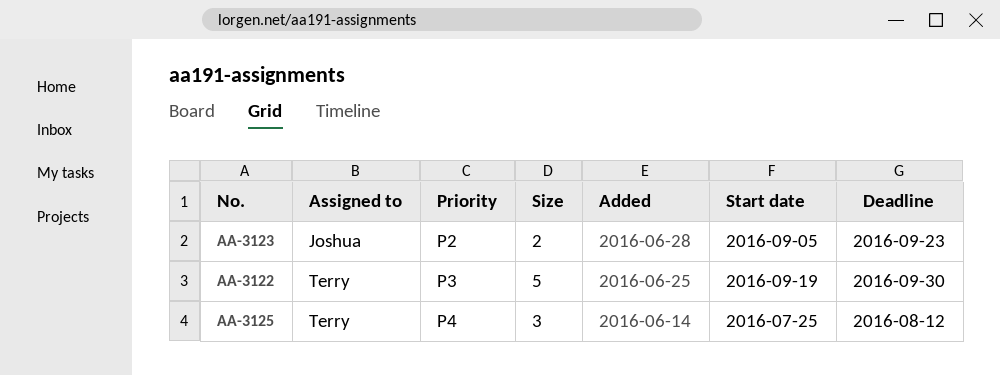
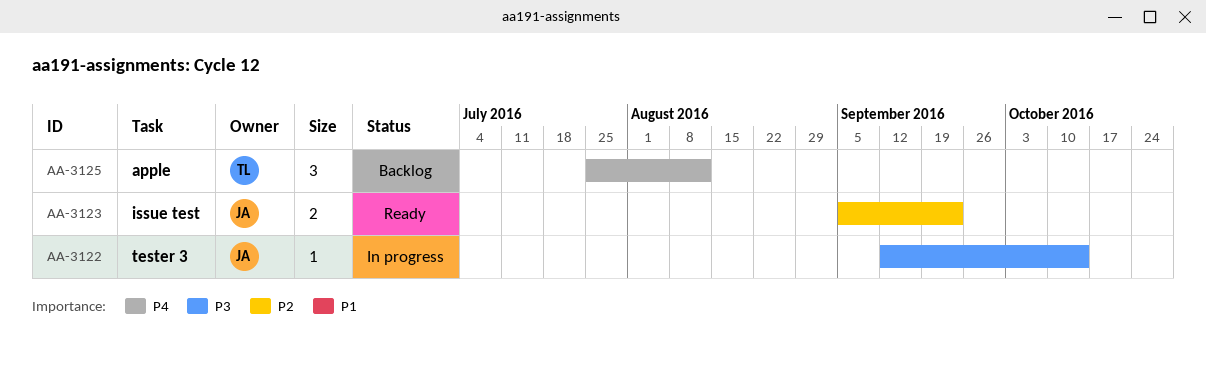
AA-3122, owner: Terry -> Joshua
AA-3122, estimate: 5 -> 1
AA-3122, start: Sep 19 -> Sep 12
AA-3122, due: Sep 30 -> Oct 14

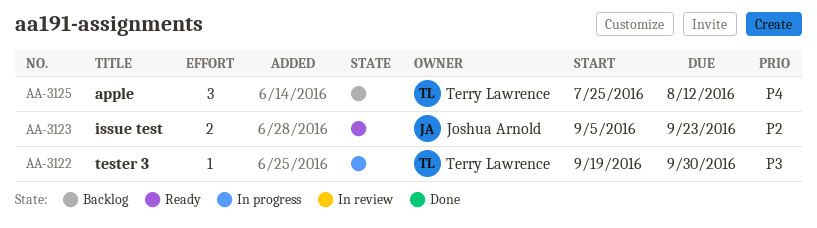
AA-3122, owner: Joshua Arnold -> Terry Lawrence
AA-3122, start: Sep 12 -> Sep 19
AA-3122, due: Oct 14 -> Sep 30

